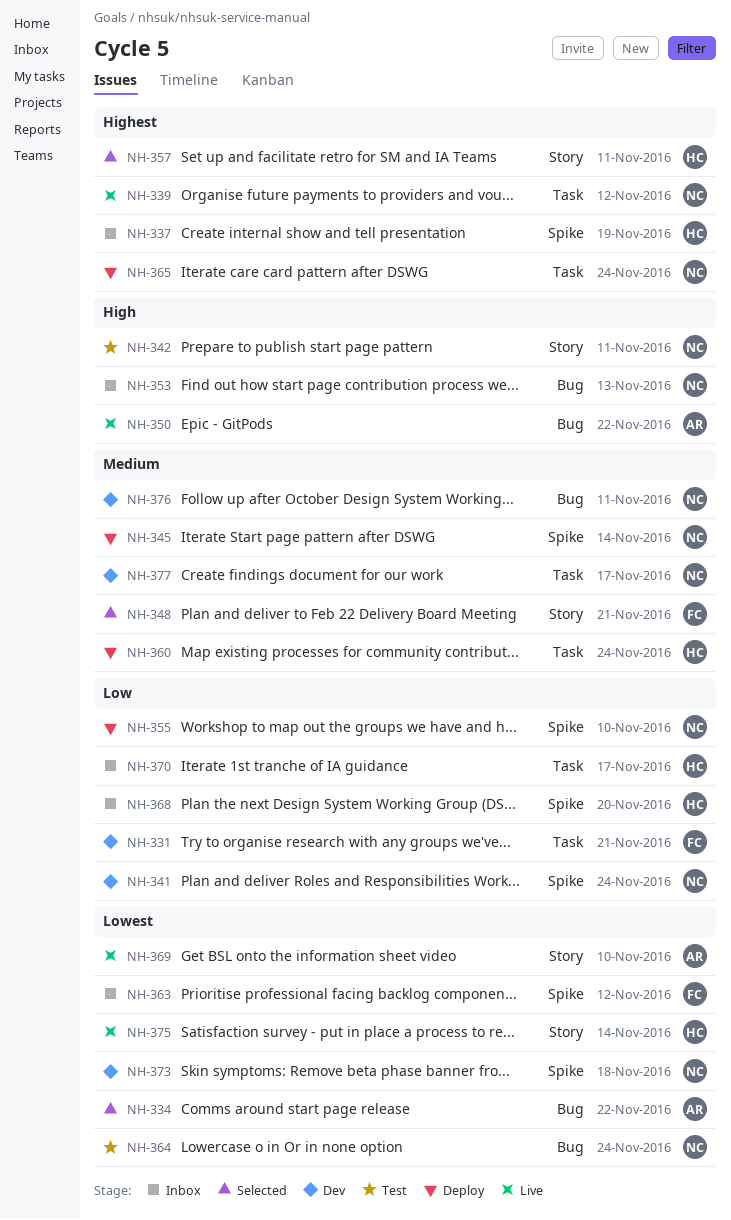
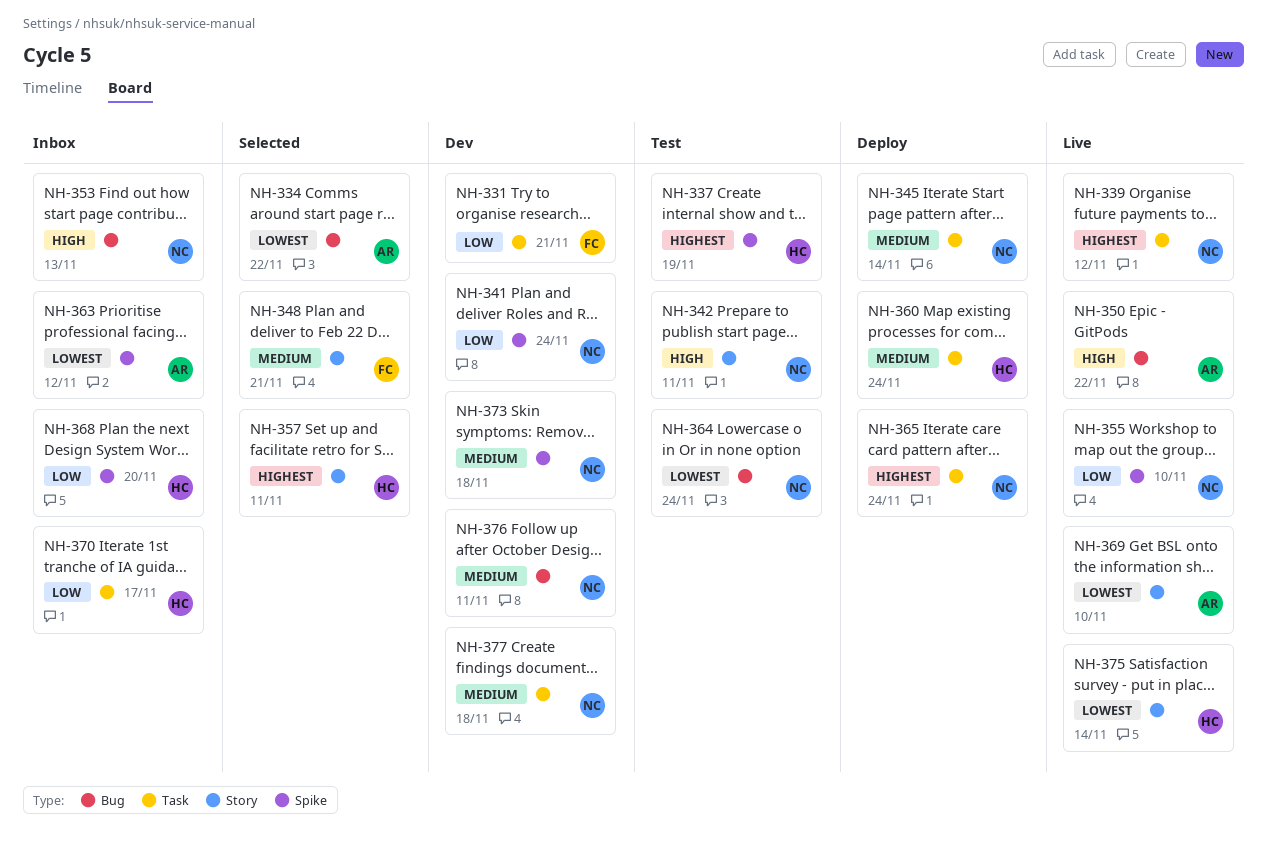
NH-337, status: Inbox -> Test
NH-345, label: Spike -> Task
NH-355, status: Deploy -> Live
NH-363, owner: FC -> AR
NH-373, priority: Lowest -> Medium
NH-377, due: Nov 17 -> Nov 18

